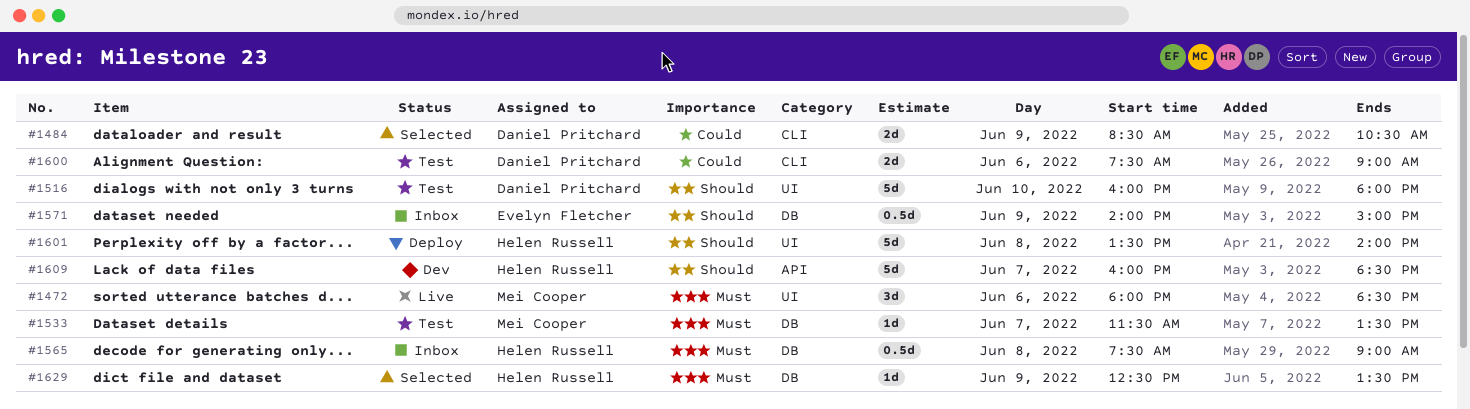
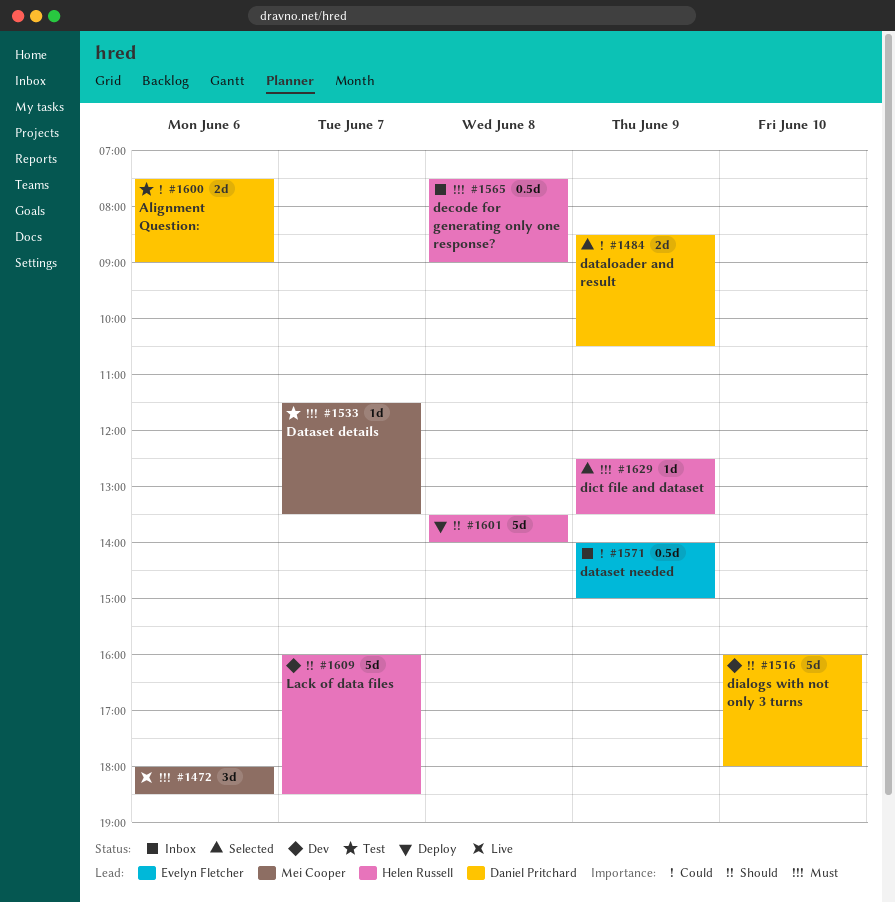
#1516, status: Test -> Dev
#1571, priority: Should -> Could

